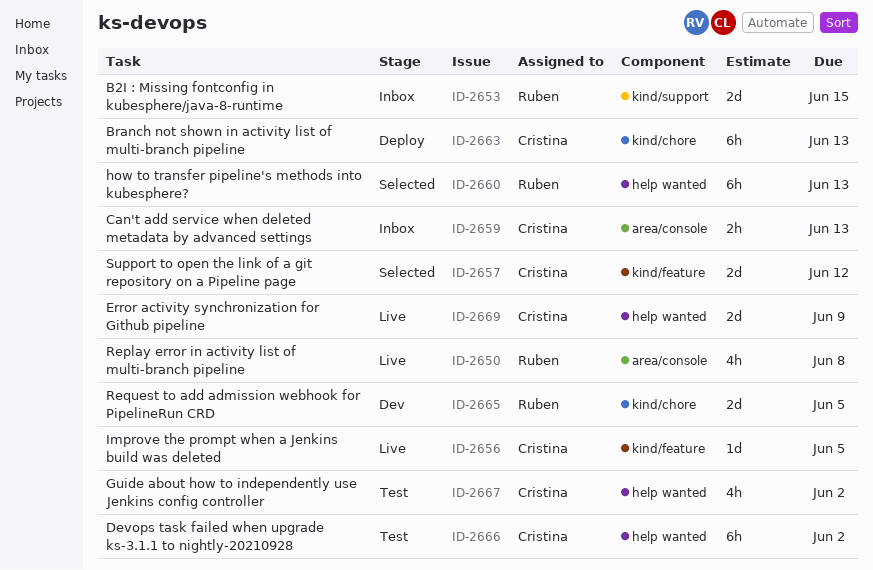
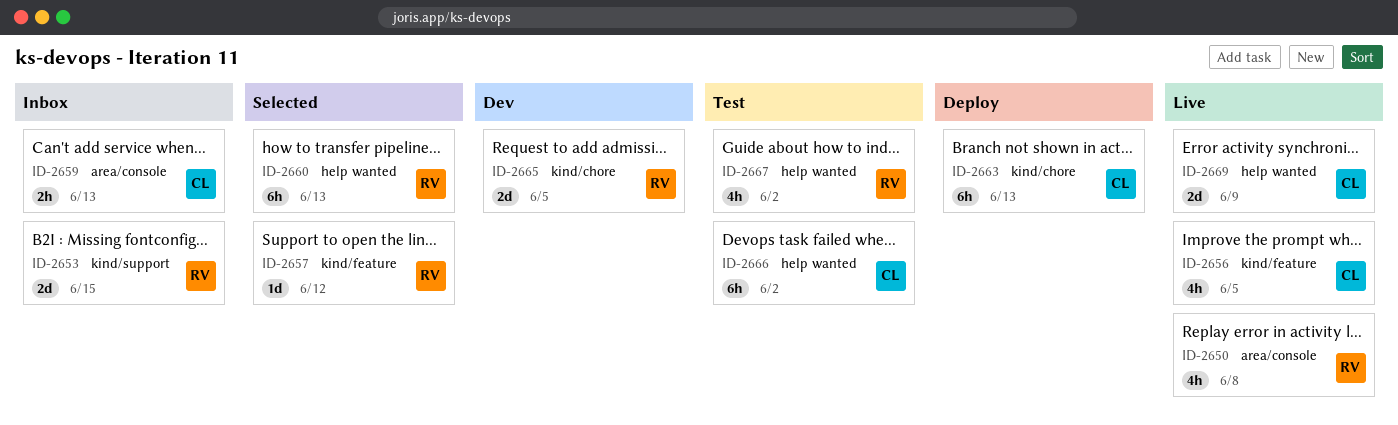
ID-2656, estimate: 1d -> 4h
ID-2657, owner: Cristina -> Ruben
ID-2657, estimate: 2d -> 1d
ID-2667, owner: Cristina -> Ruben

